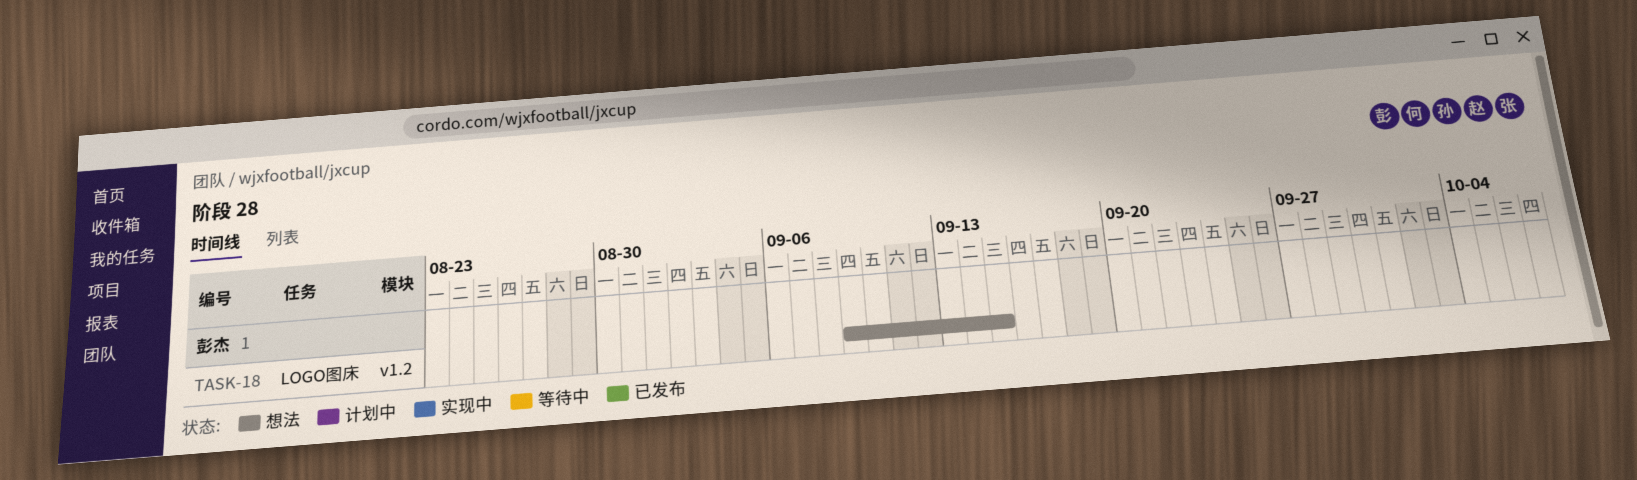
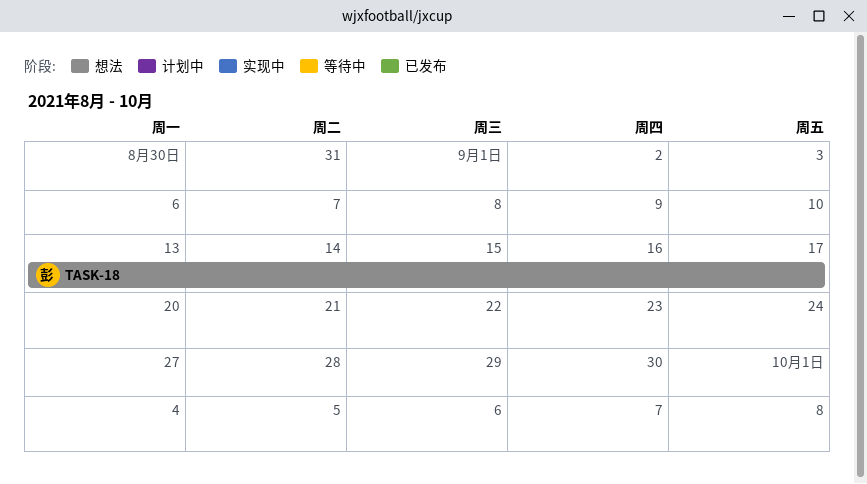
TASK-18, start: Sep 9 -> Sep 13
TASK-18, due: Sep 15 -> Sep 17

